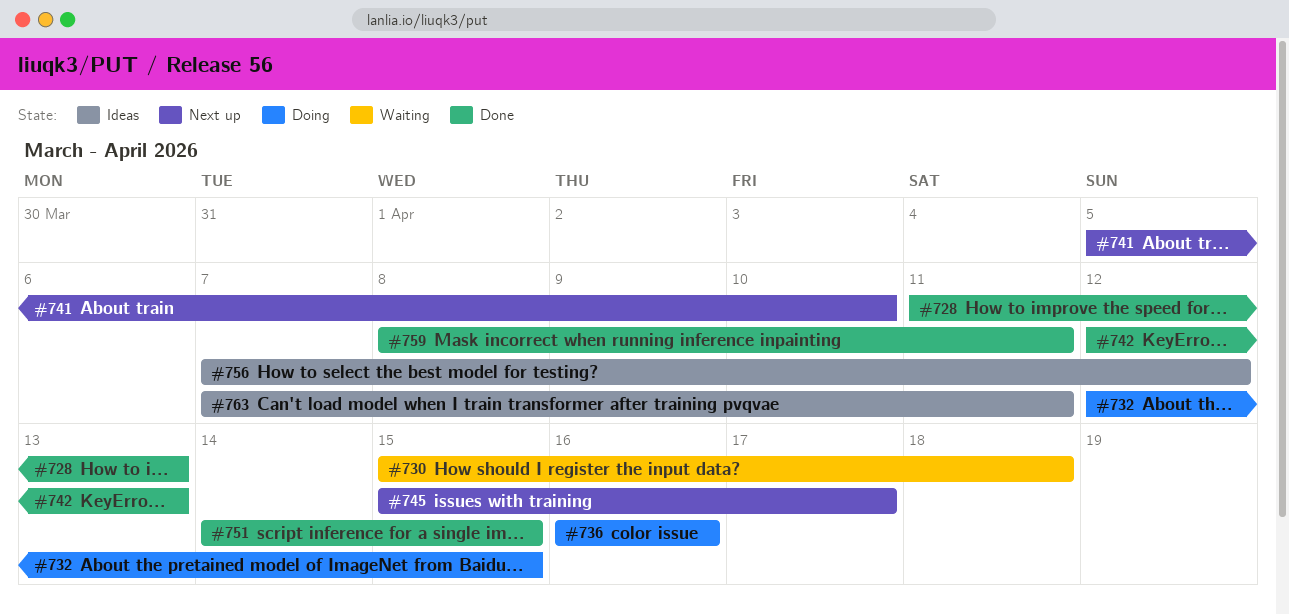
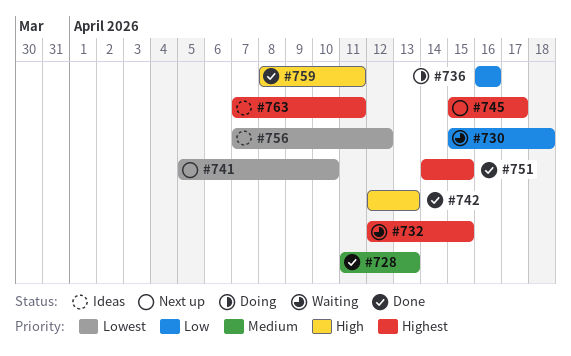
#732, status: Doing -> Waiting

